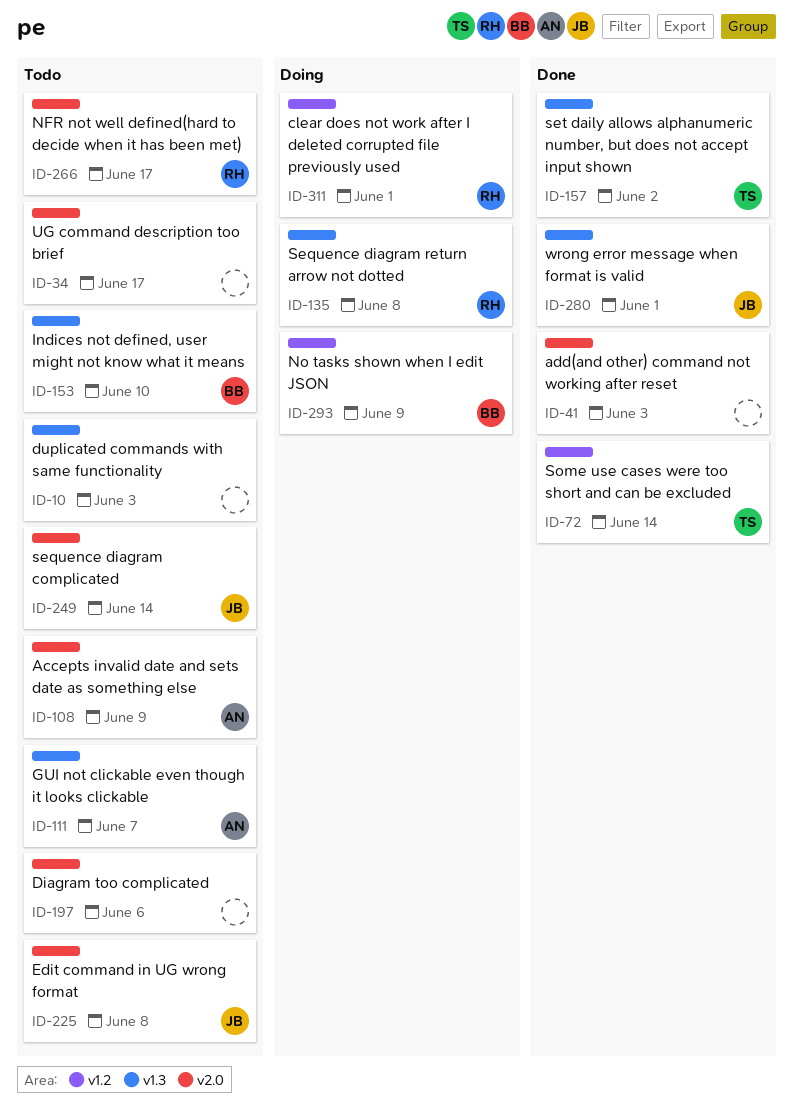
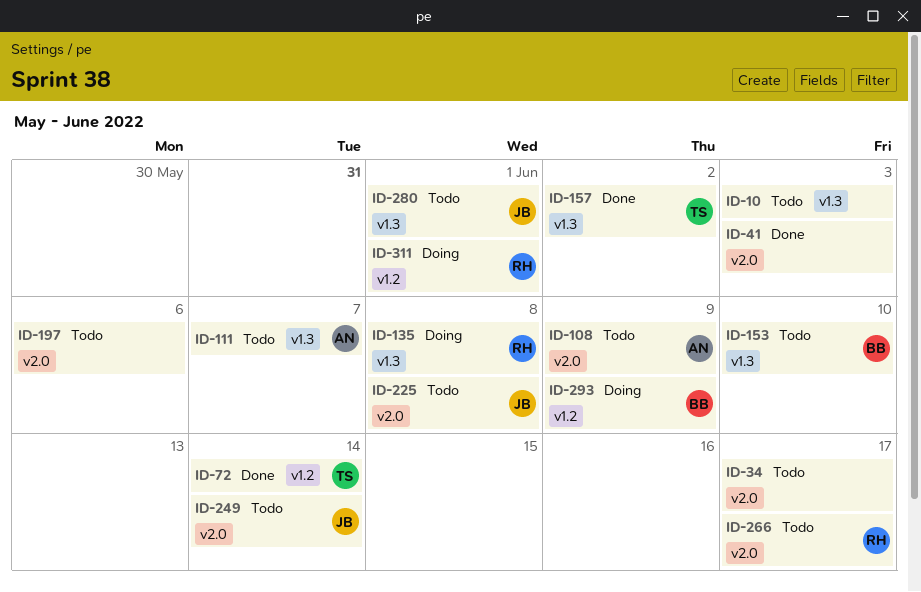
ID-280, status: Done -> Todo

